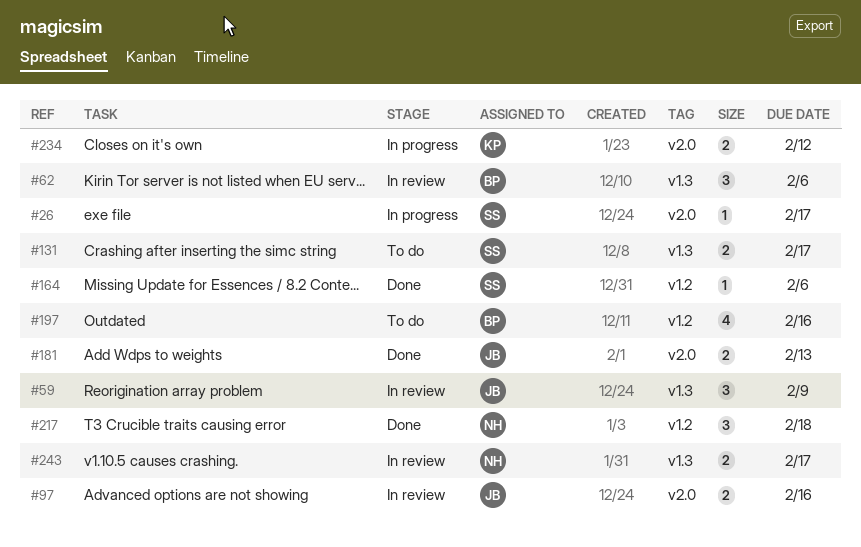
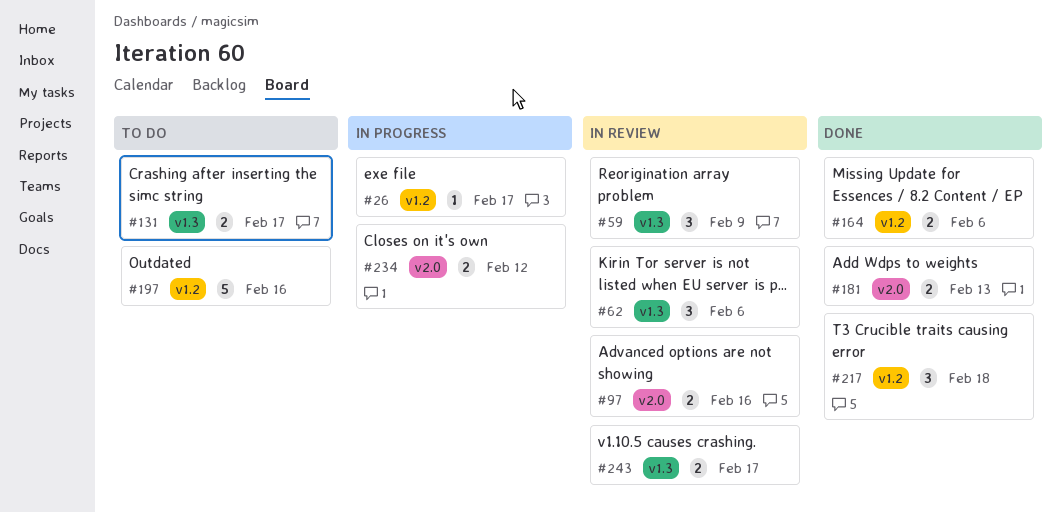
#26, label: v2.0 -> v1.2
#164, estimate: 1 -> 2
#197, estimate: 4 -> 5

